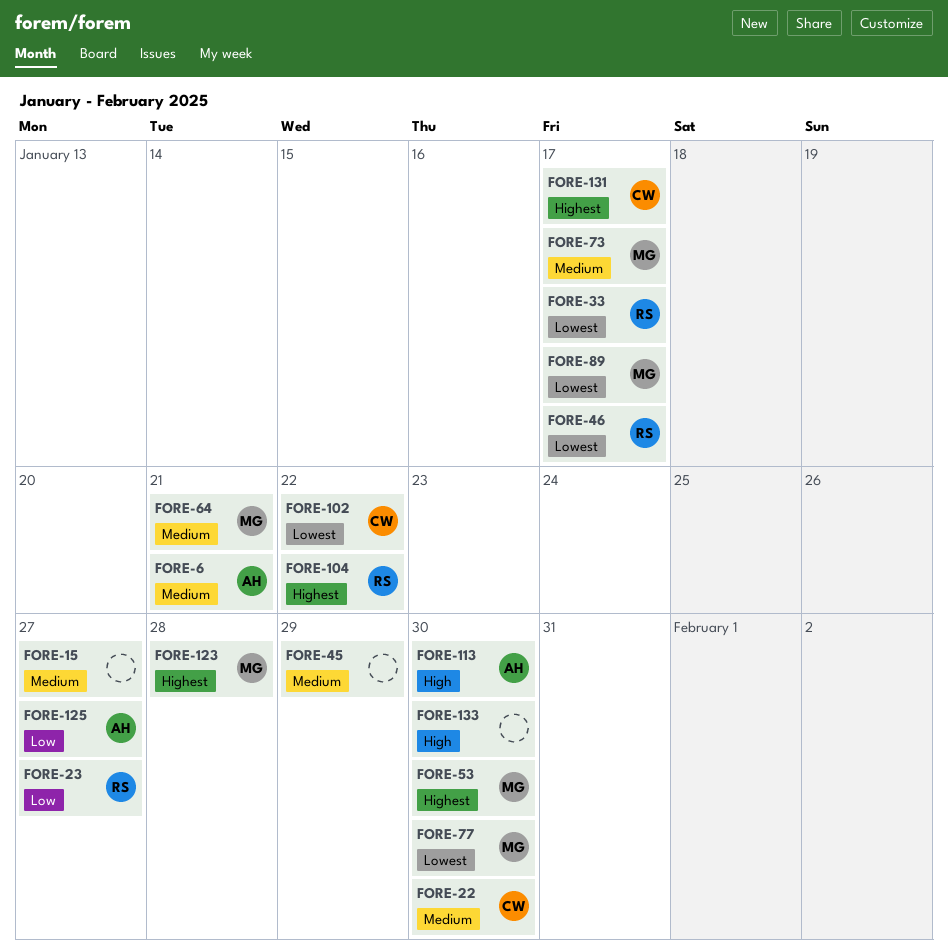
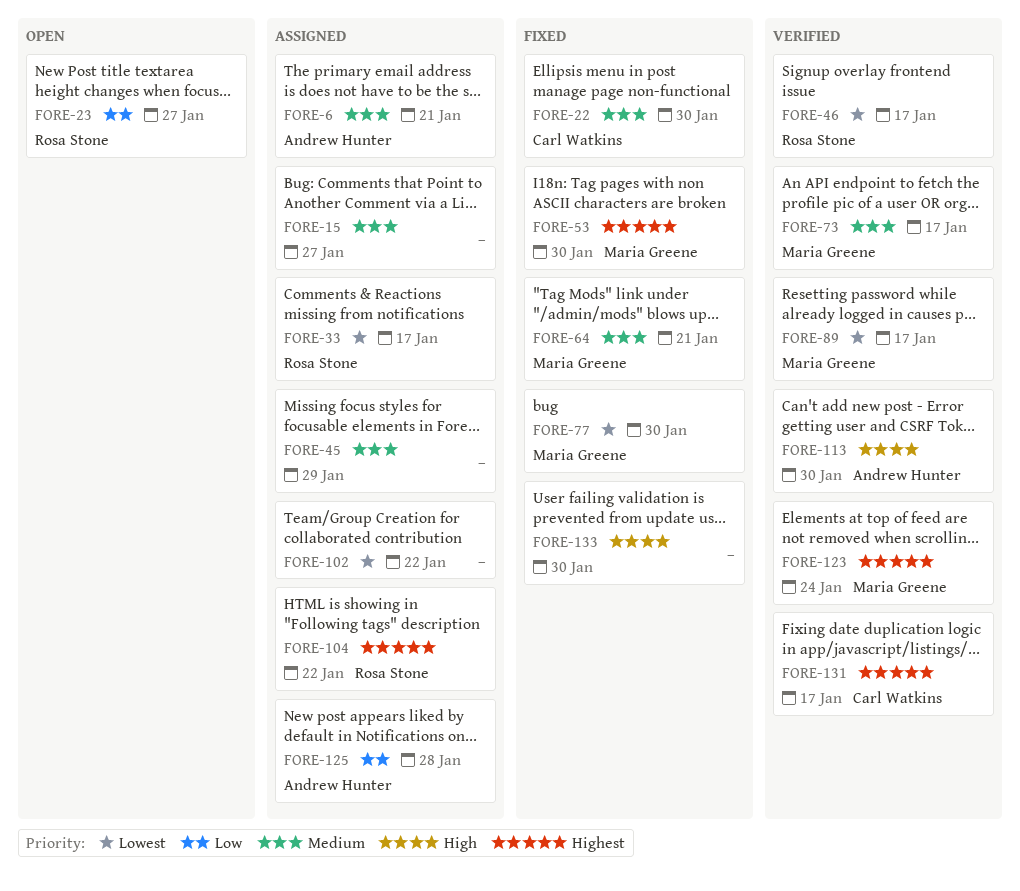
FORE-102, owner: Carl Watkins -> none
FORE-123, due: Jan 28 -> Jan 24
FORE-125, due: Jan 27 -> Jan 28

